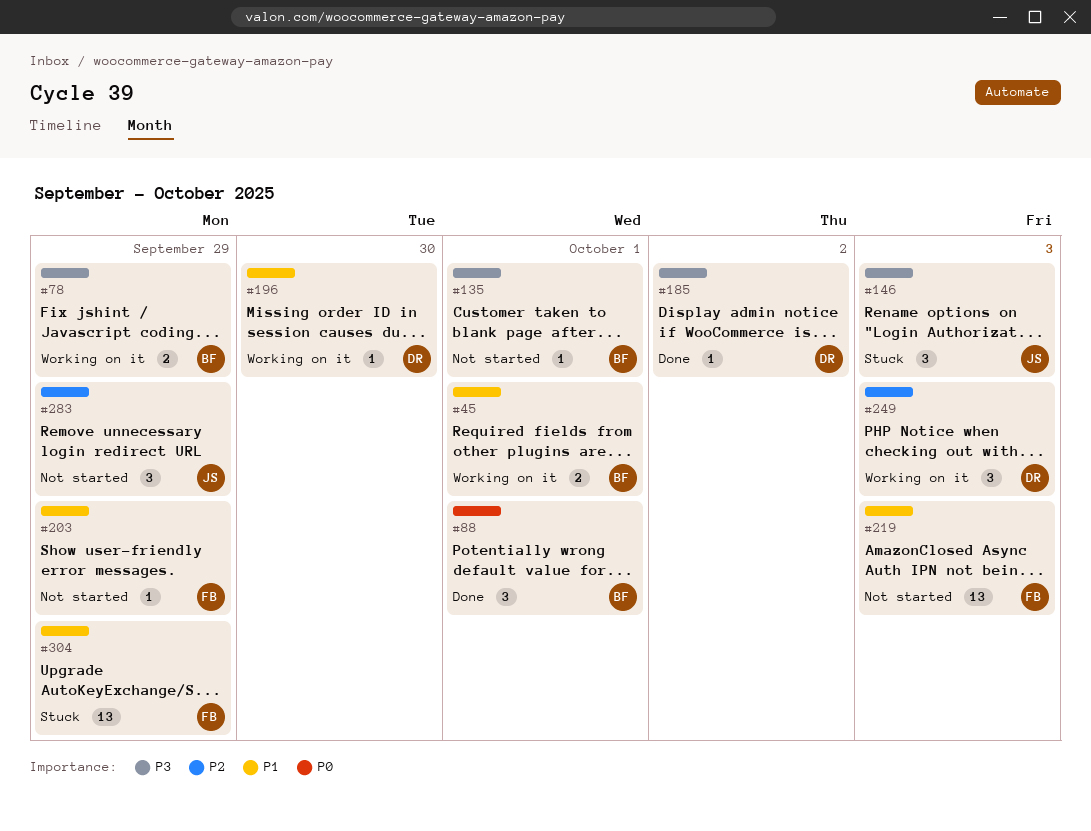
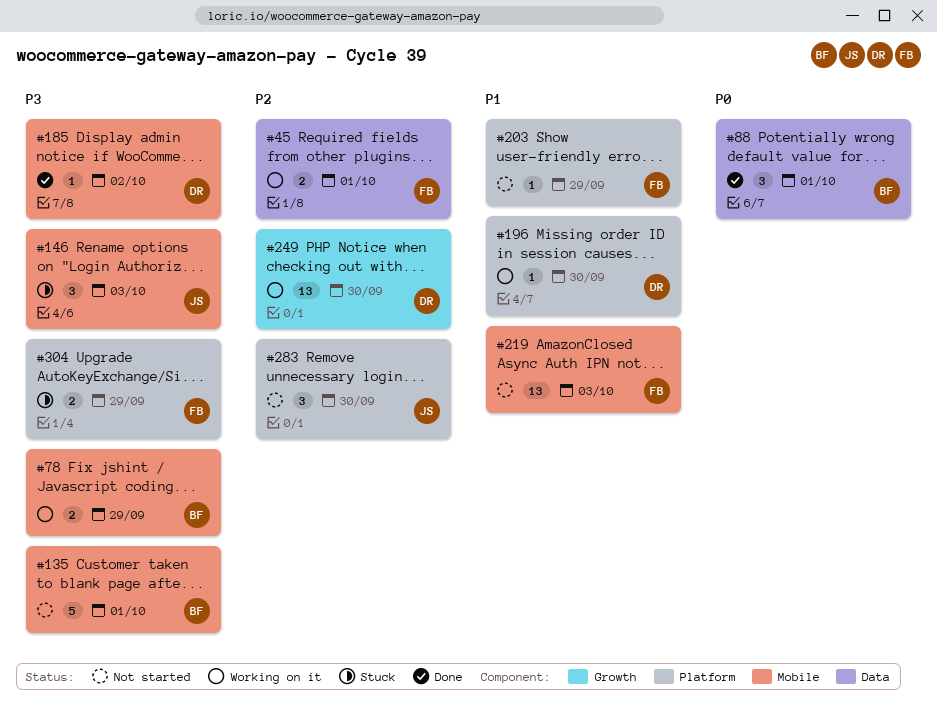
#45, owner: BF -> FB
#45, priority: P1 -> P2
#135, estimate: 1 -> 5
#249, estimate: 3 -> 13
#249, due: Oct 3 -> Sep 30
#283, due: Sep 29 -> Sep 30
#304, priority: P1 -> P3
#304, estimate: 13 -> 2

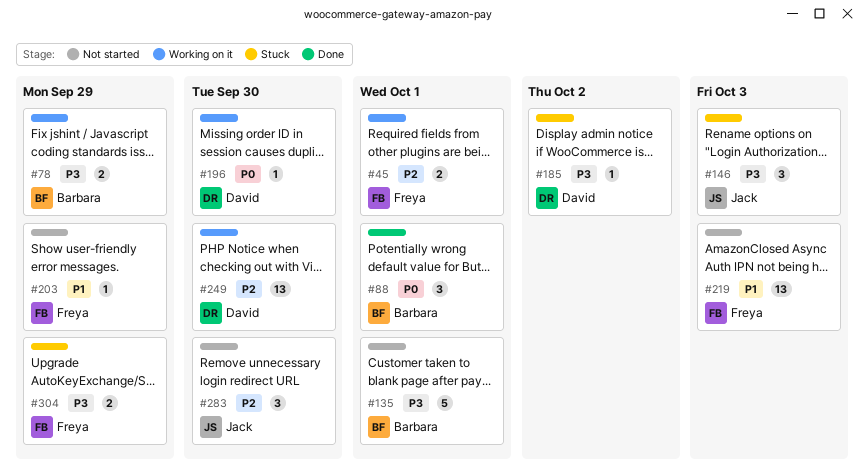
#185, status: Done -> Stuck
#196, priority: P1 -> P0

